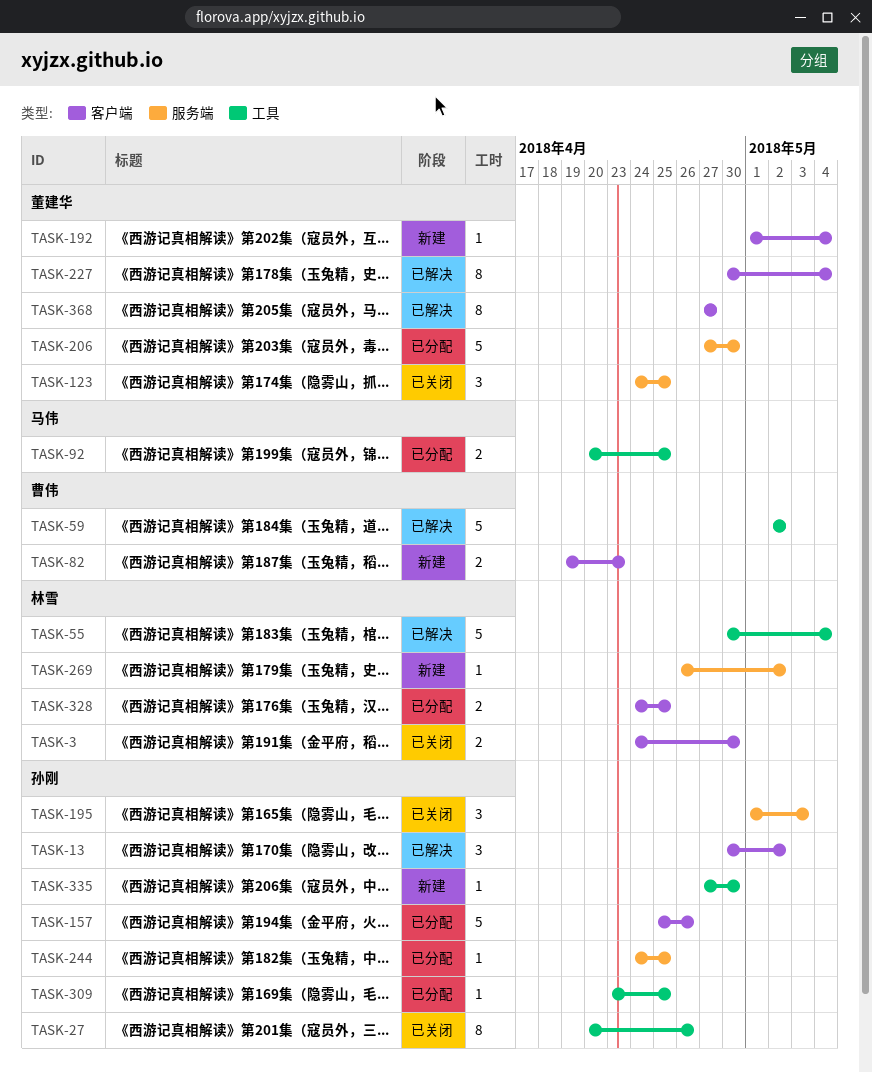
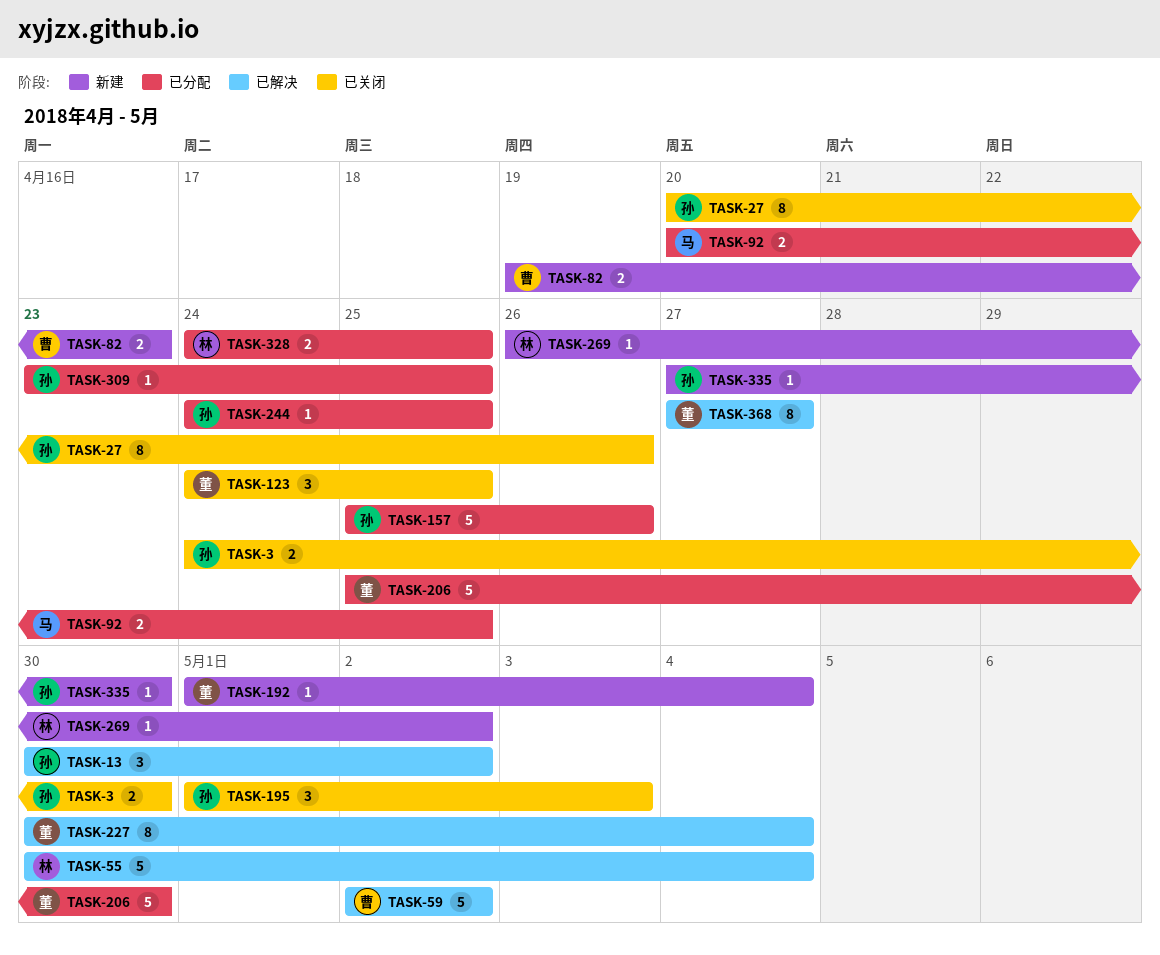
TASK-3, owner: 林雪 -> 孙刚
TASK-206, start: Apr 27 -> Apr 25

